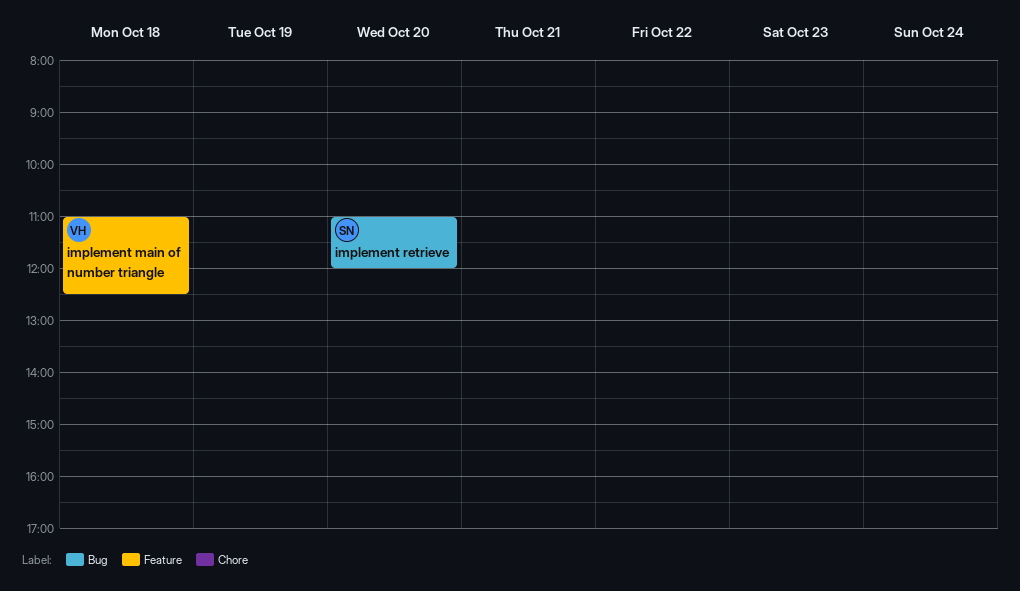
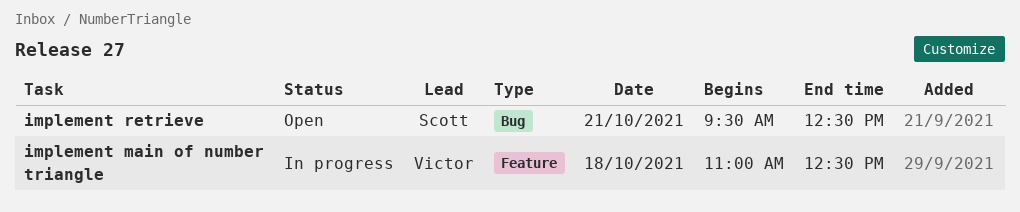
implement retrieve, day: Oct 20 -> Oct 21
implement retrieve, begins: 11:00 -> 09:30
implement retrieve, ends: 12:00 -> 12:30

